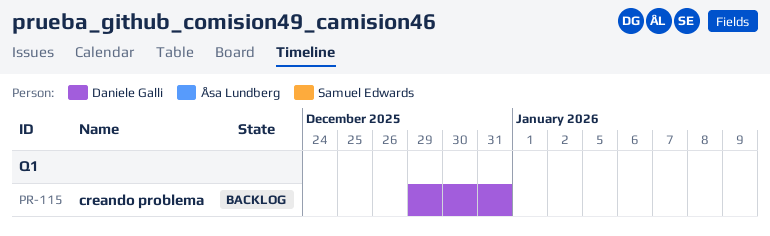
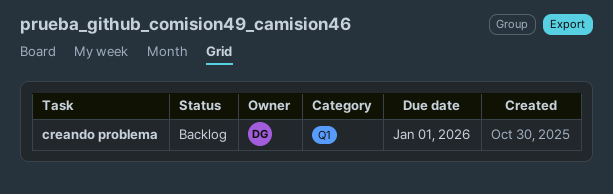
creando problema, due: Dec 31 -> Jan 1

